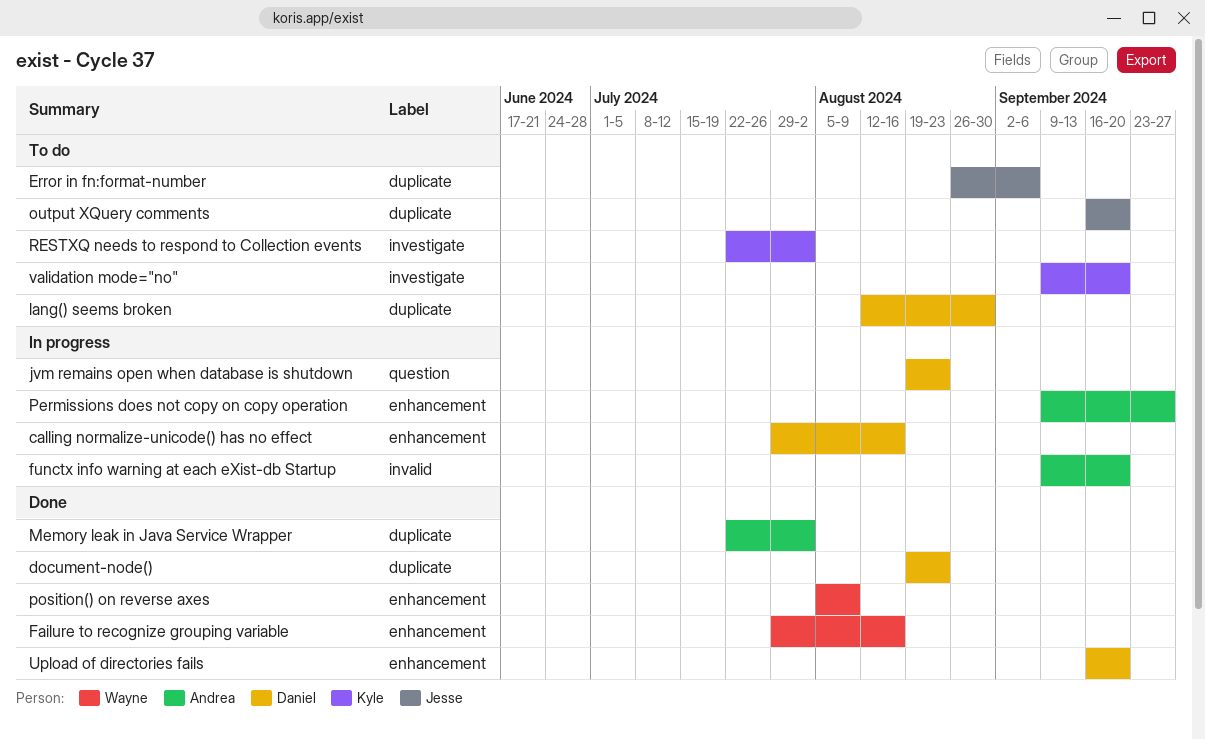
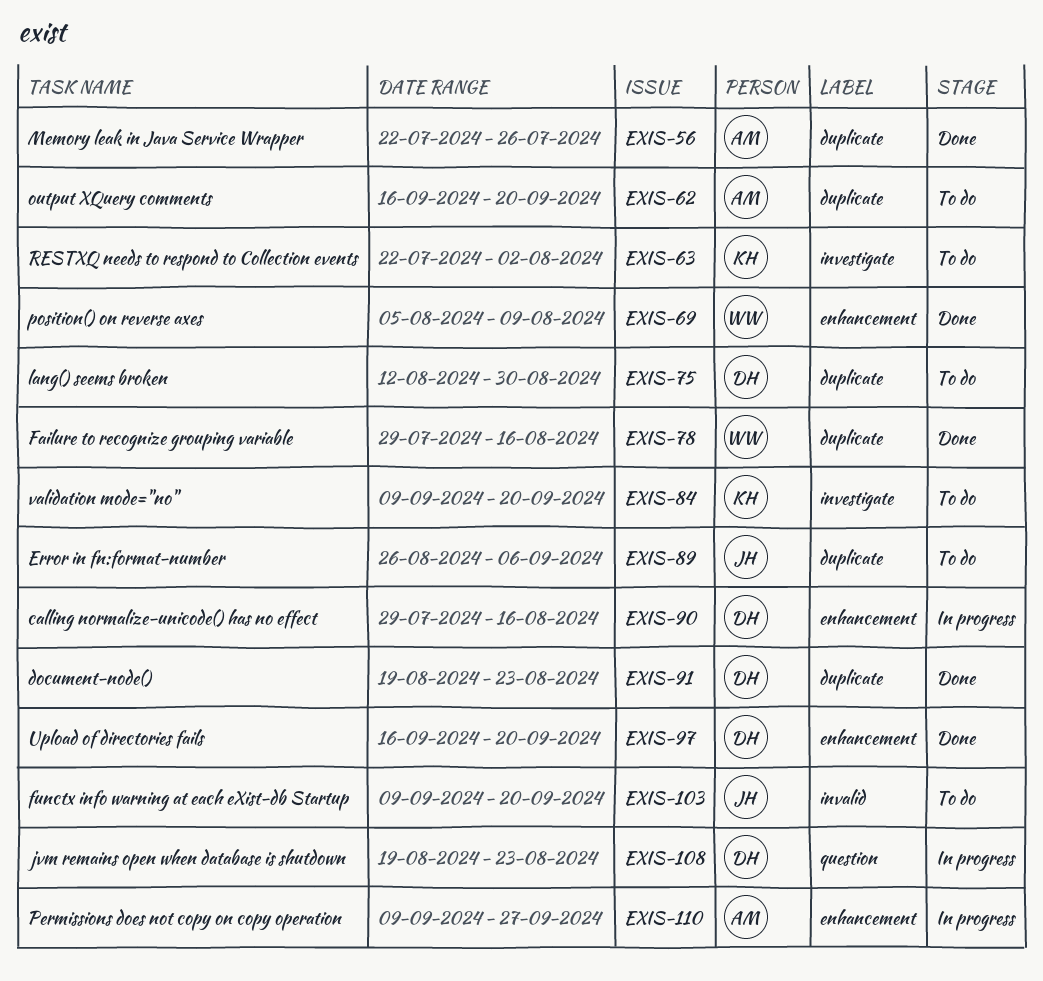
Failure to recognize grouping variable, label: enhancement -> duplicate
functx info warning at each eXist-db Startup, status: In progress -> To do
functx info warning at each eXist-db Startup, owner: Andrea -> Jesse
Memory leak in Java Service Wrapper, due: Aug 2 -> Jul 26
output XQuery comments, owner: Jesse -> Andrea

